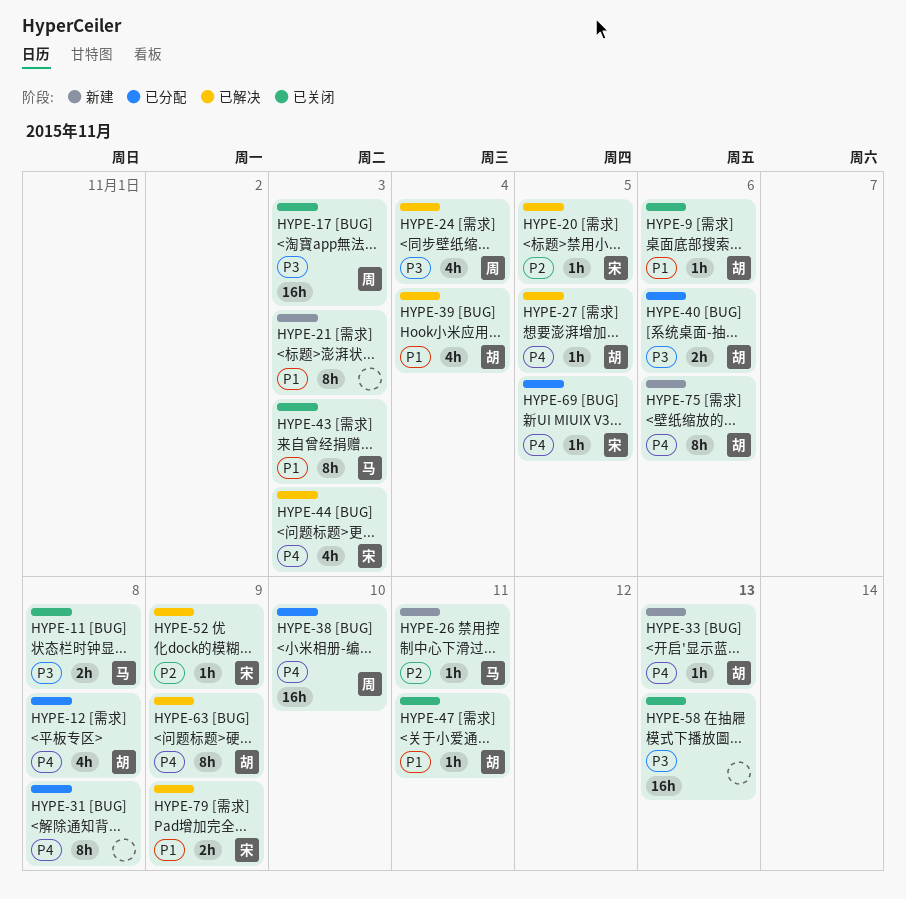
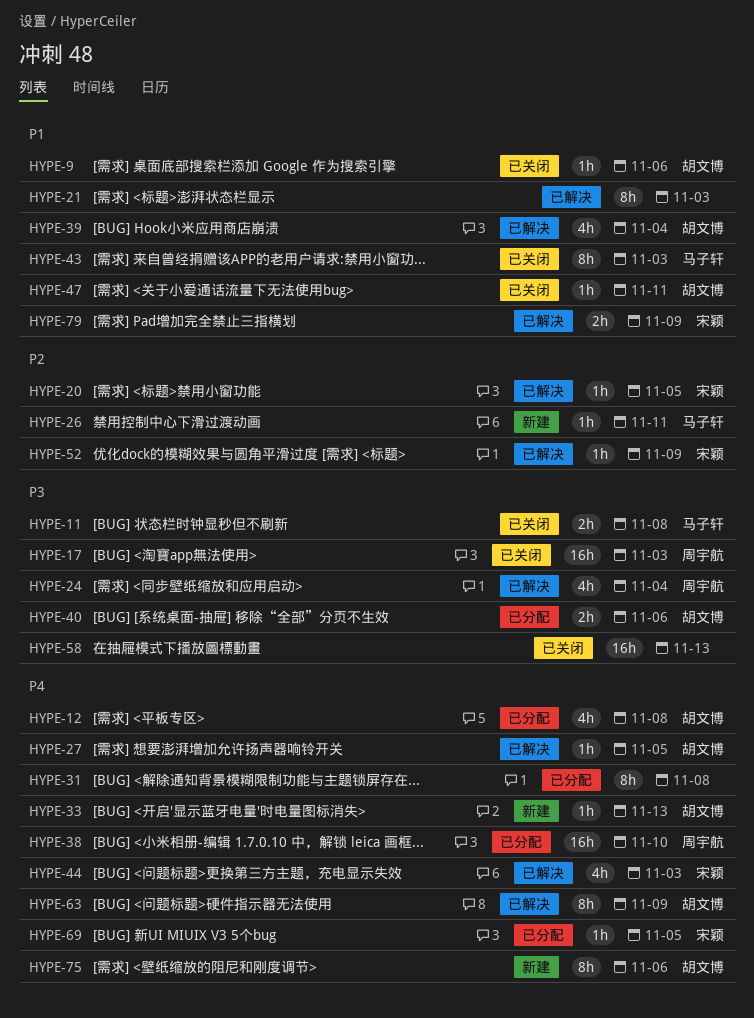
HYPE-21, status: 新建 -> 已解决

